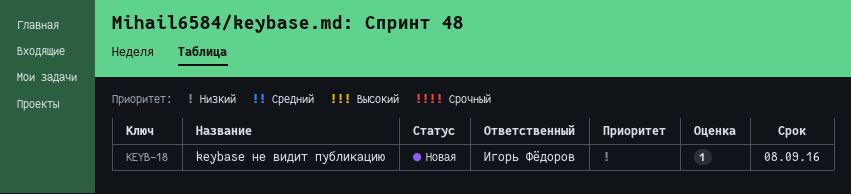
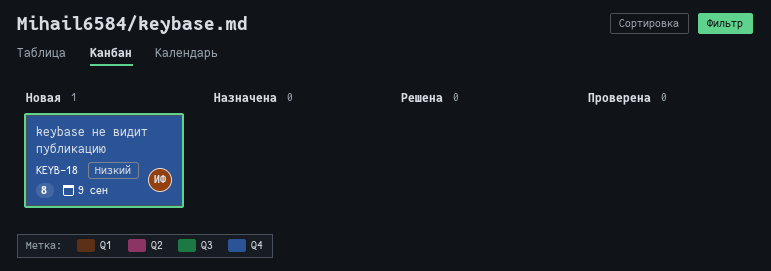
KEYB-18, estimate: 1 -> 8
KEYB-18, due: Sep 8 -> Sep 9

